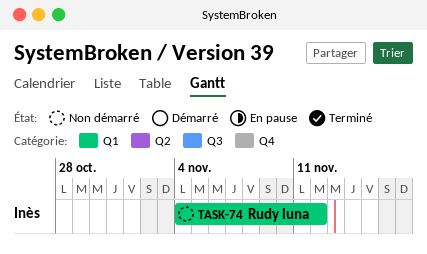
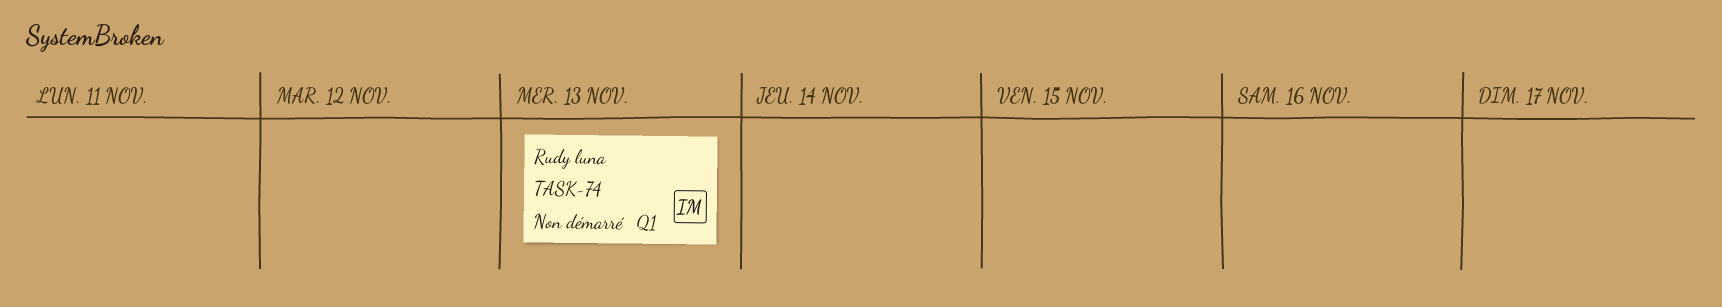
TASK-74, due: Nov 12 -> Nov 13

